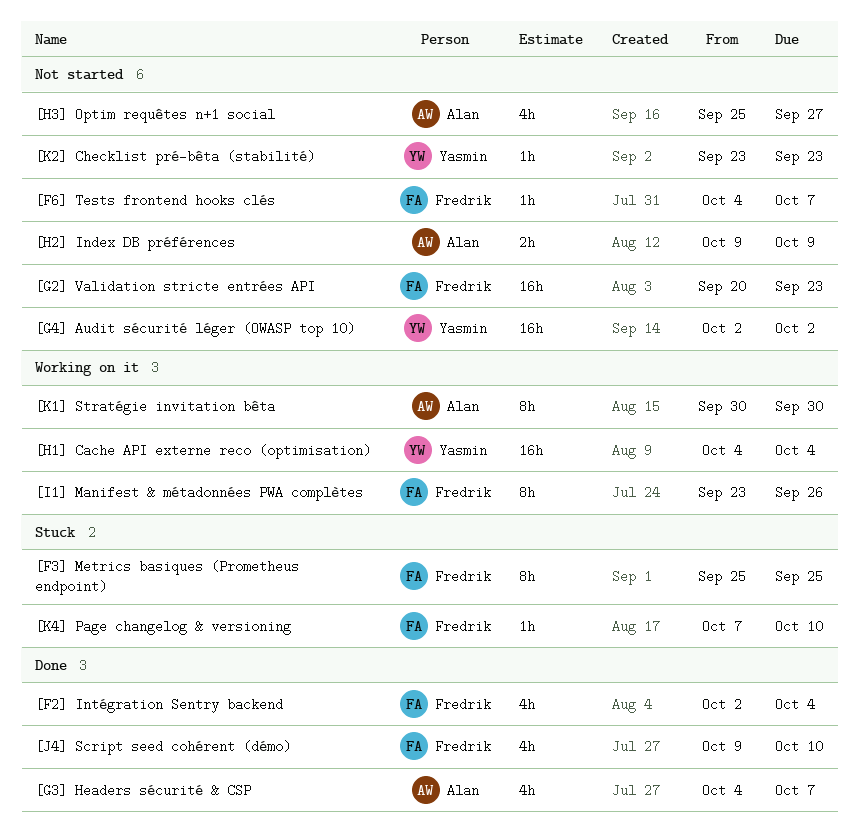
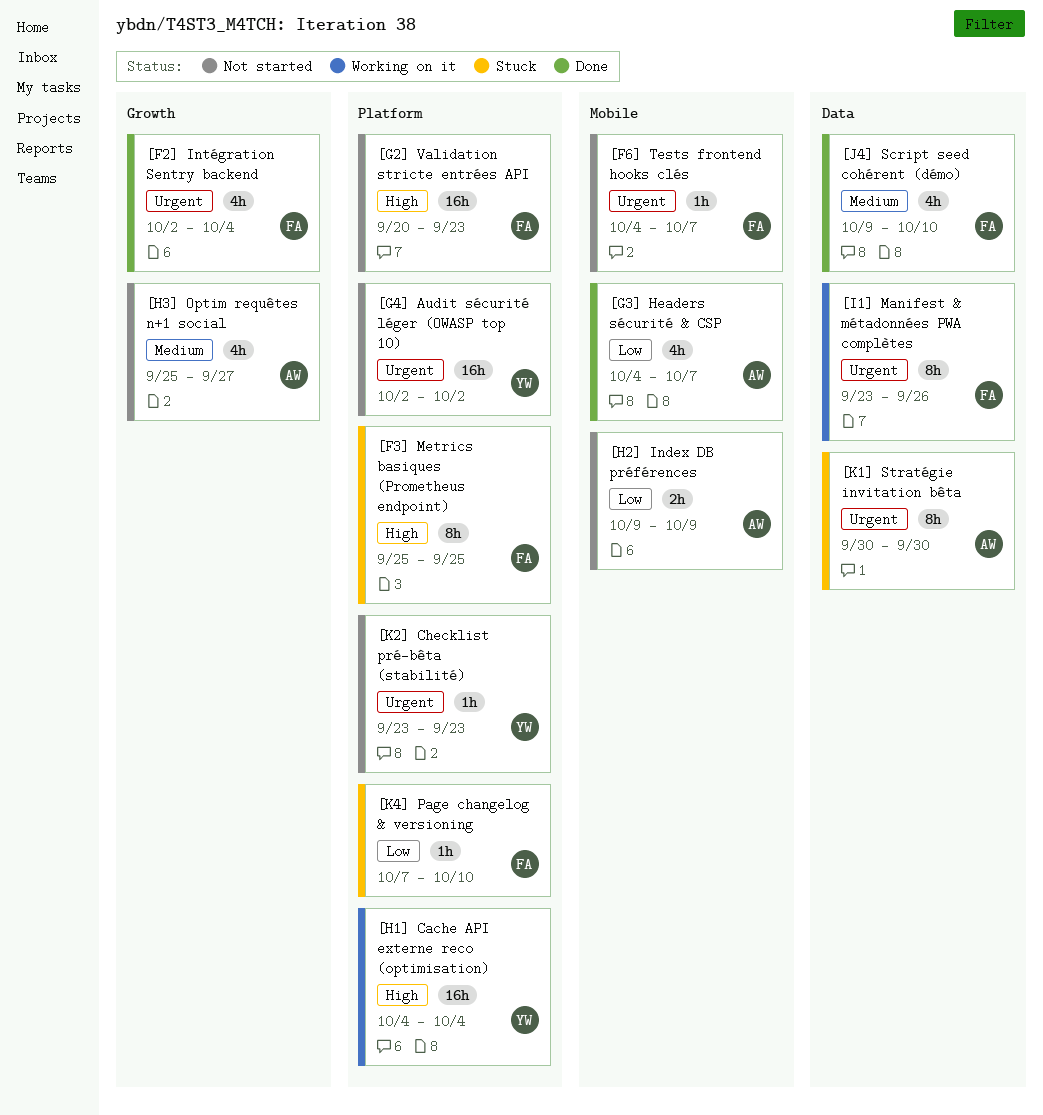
[K1] Stratégie invitation bêta, status: Working on it -> Stuck

